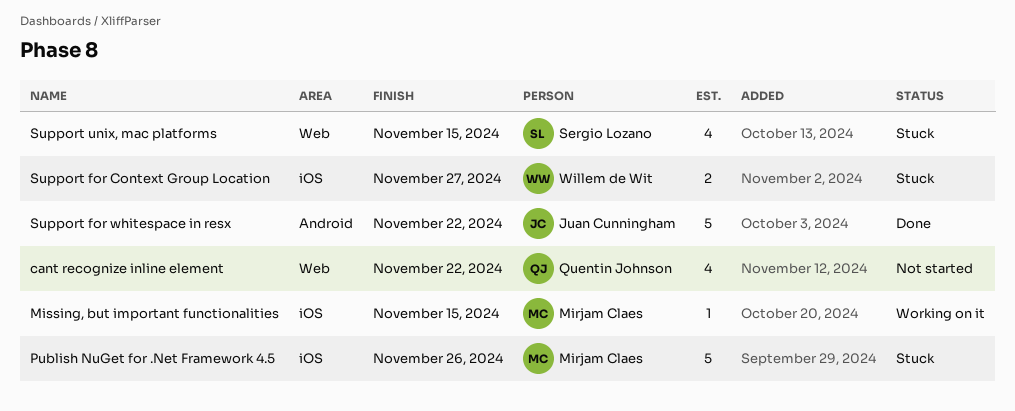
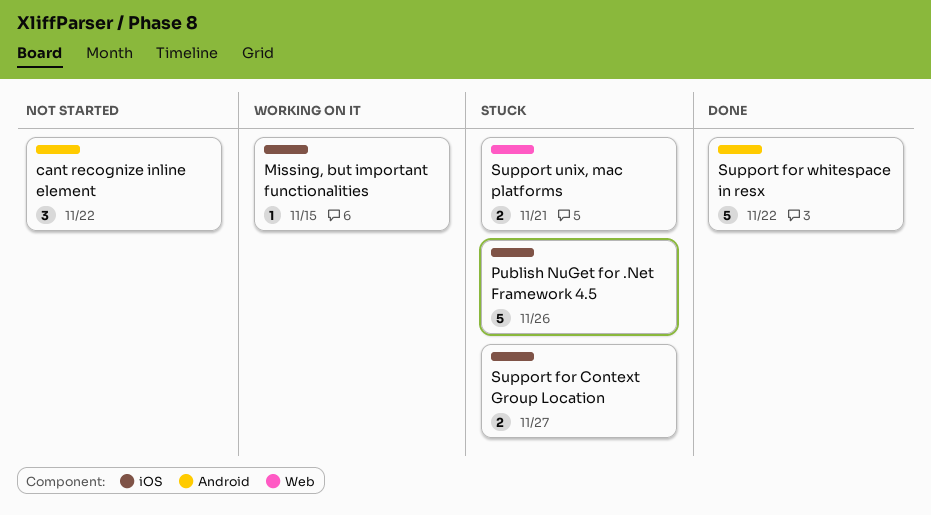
cant recognize inline element, label: Web -> Android
cant recognize inline element, estimate: 4 -> 3
Support unix, mac platforms, estimate: 4 -> 2
Support unix, mac platforms, due: Nov 15 -> Nov 21

